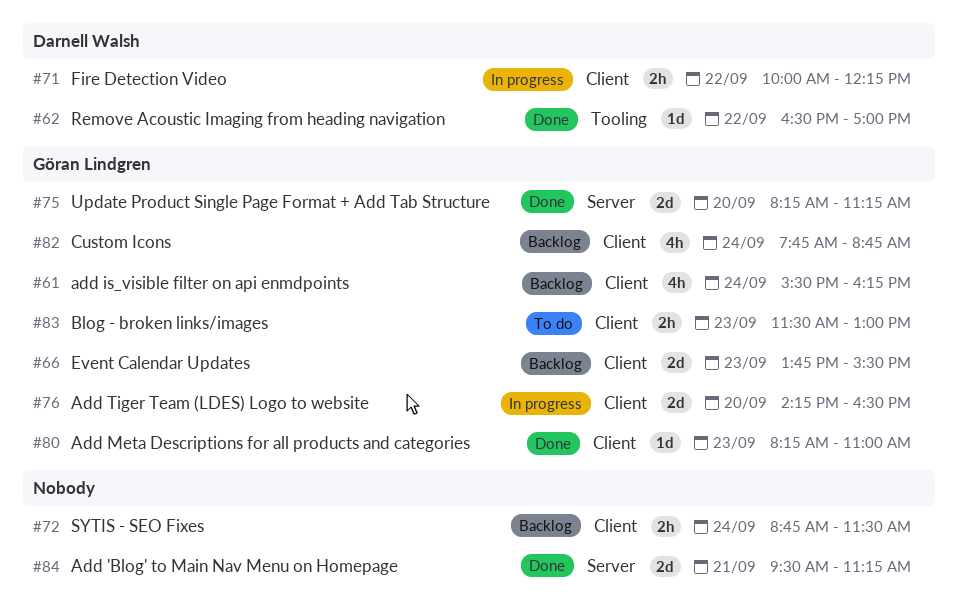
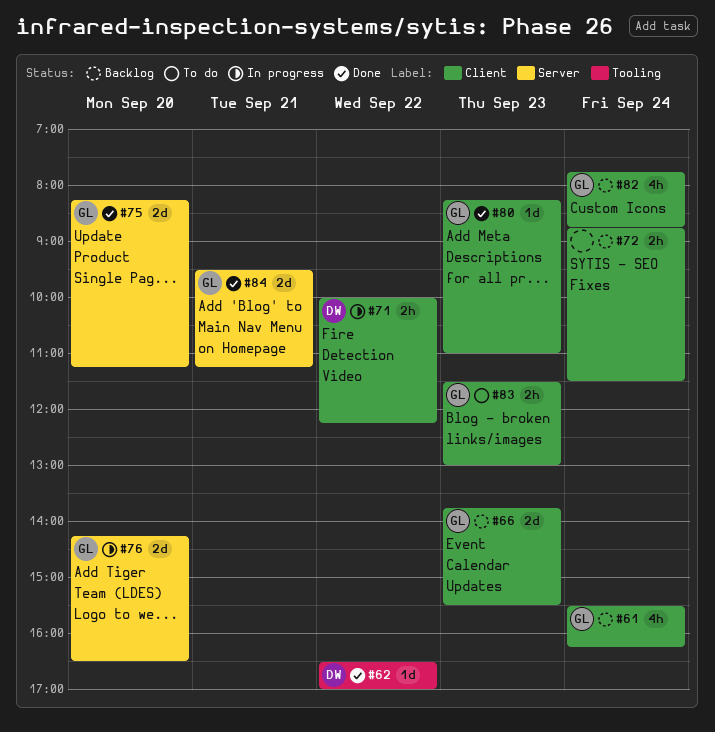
#76, label: Client -> Server
#84, owner: none -> Göran Lindgren

